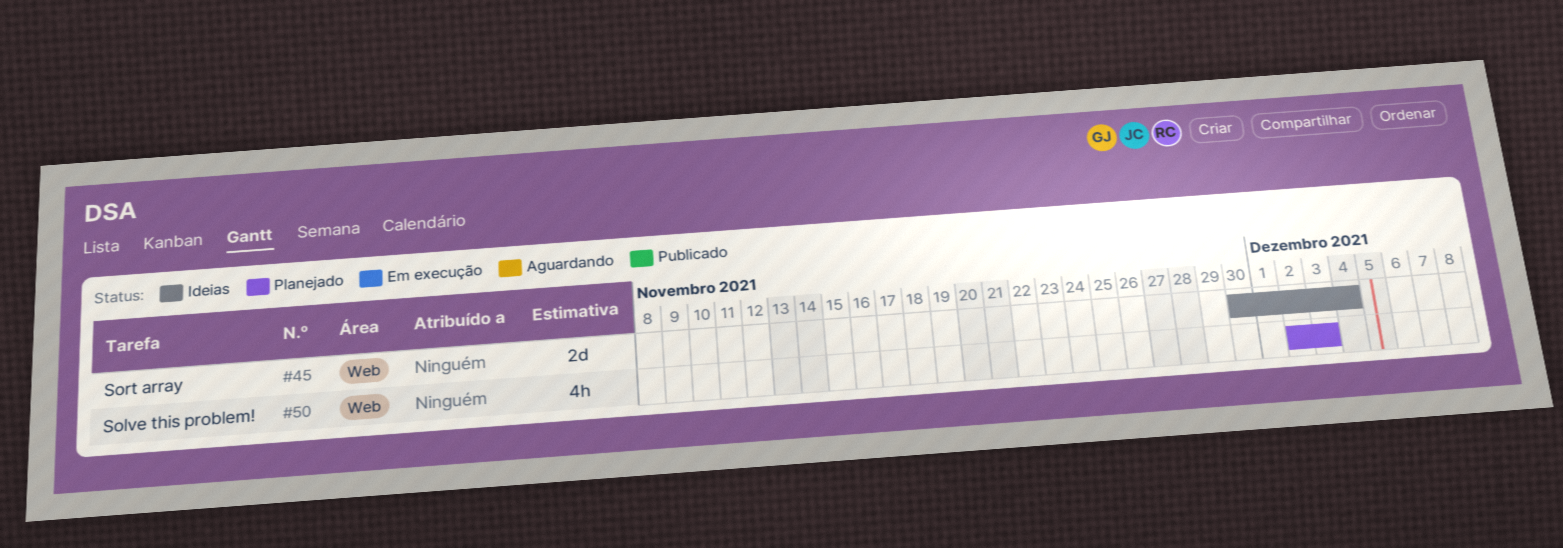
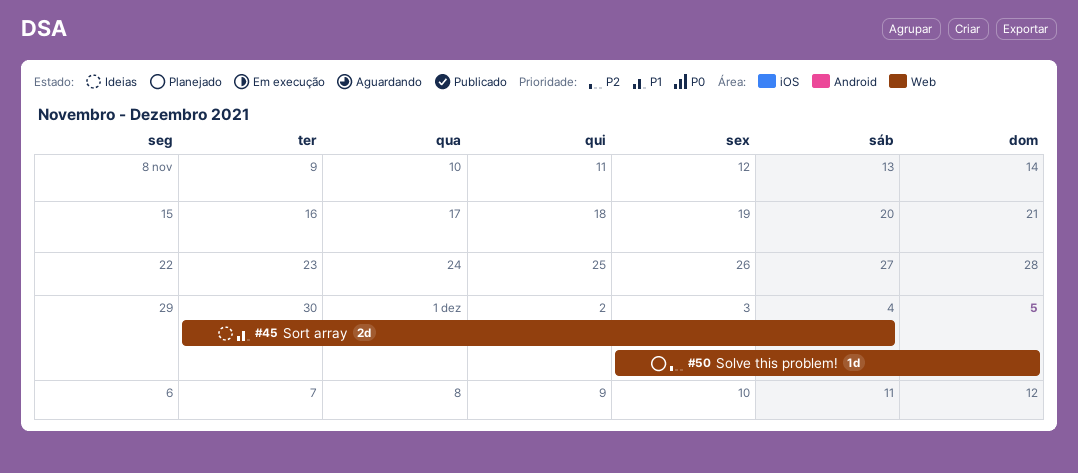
#50, estimate: 4h -> 1d
#50, start: Dec 2 -> Dec 3
#50, due: Dec 3 -> Dec 5

